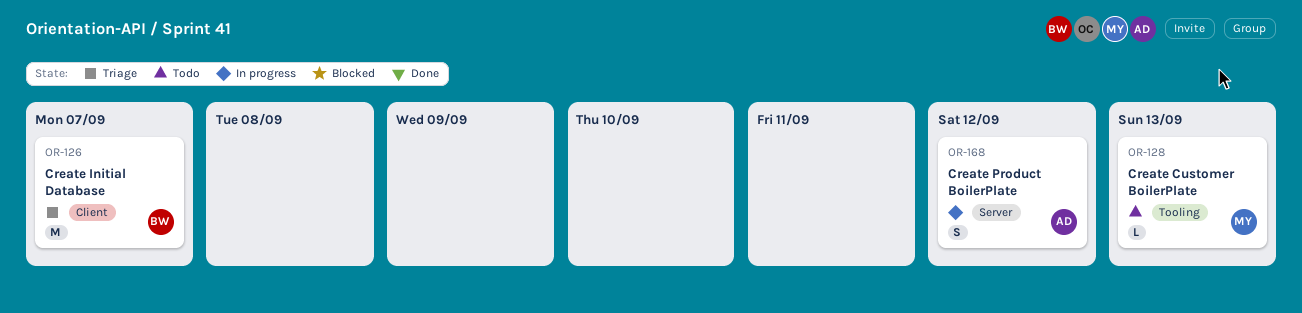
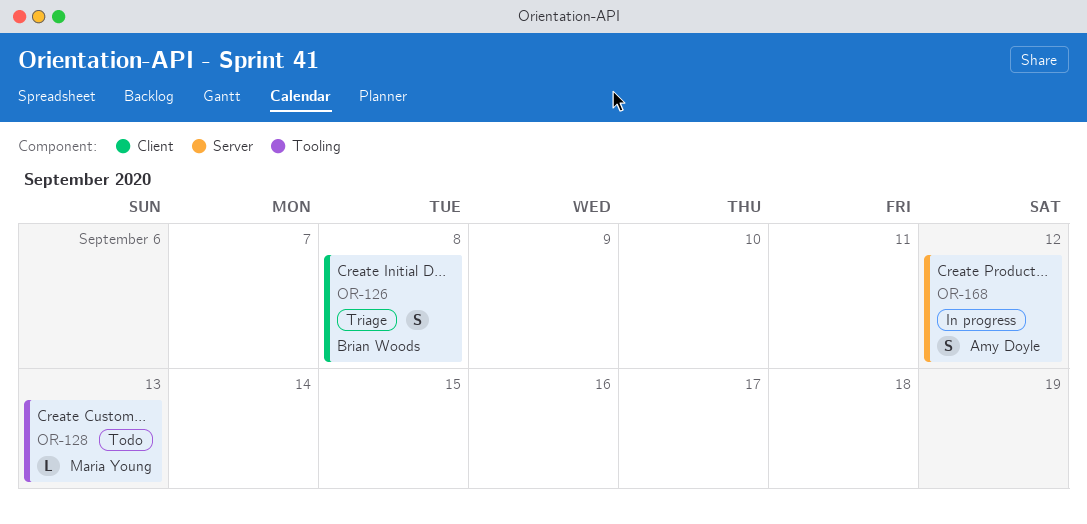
OR-126, estimate: M -> S
OR-126, due: Sep 7 -> Sep 8

